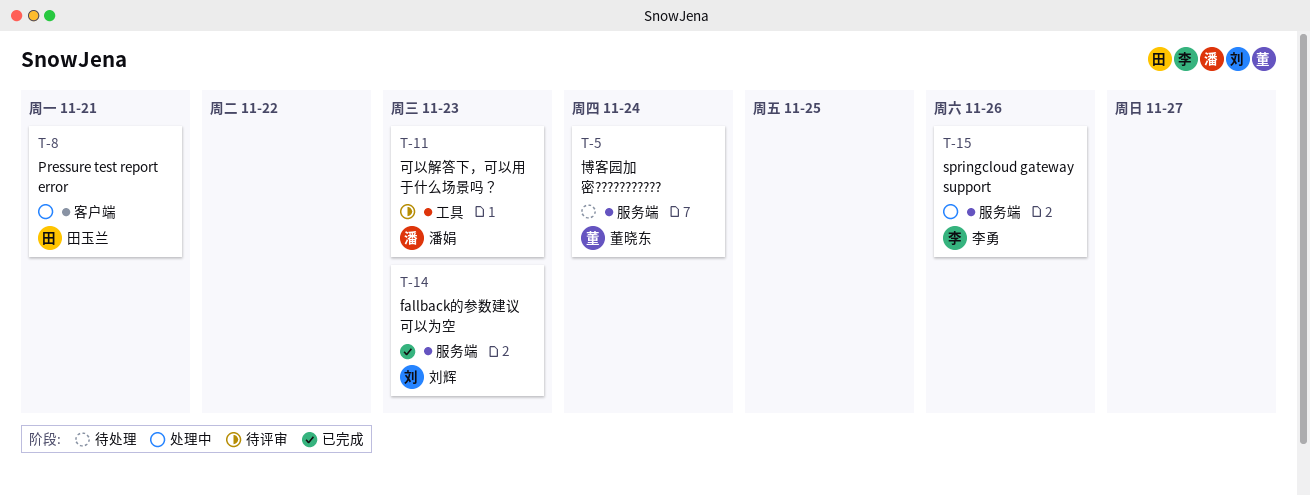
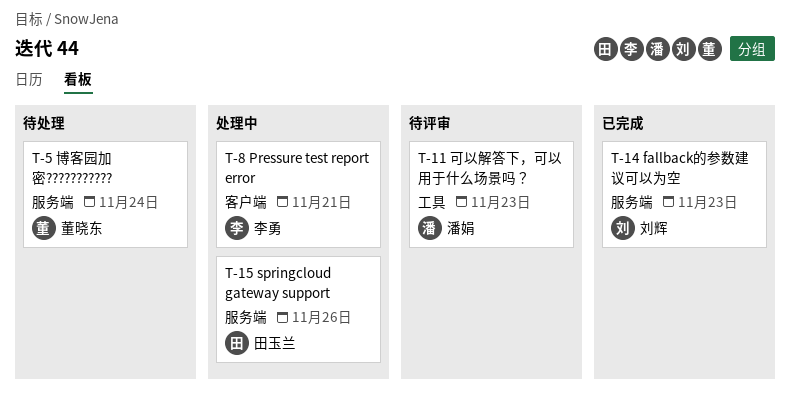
T-8, owner: 田玉兰 -> 李勇
T-15, owner: 李勇 -> 田玉兰

